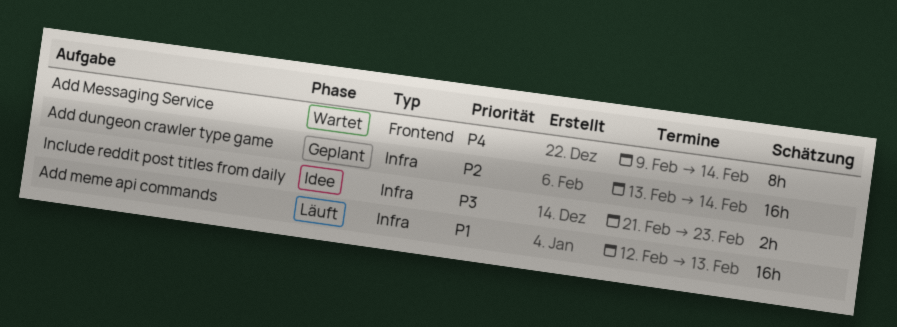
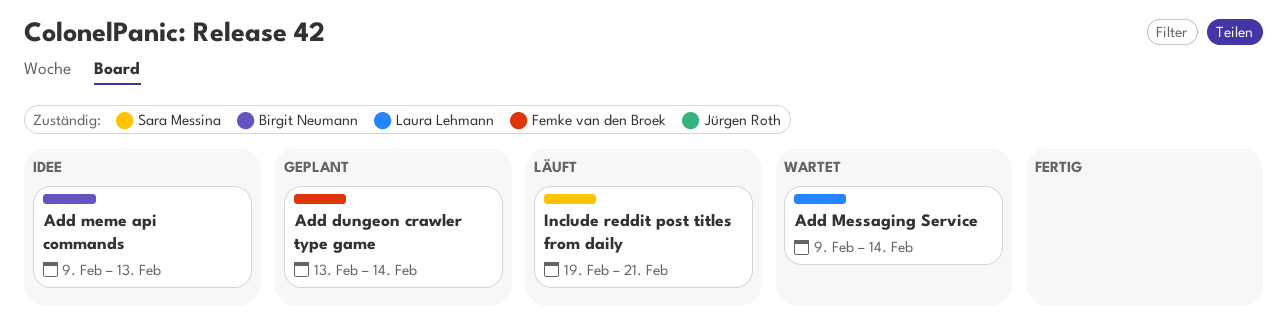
Add meme api commands, status: Läuft -> Idee
Add meme api commands, start: Feb 12 -> Feb 9
Include reddit post titles from daily, status: Idee -> Läuft
Include reddit post titles from daily, start: Feb 21 -> Feb 19
Include reddit post titles from daily, due: Feb 23 -> Feb 21

